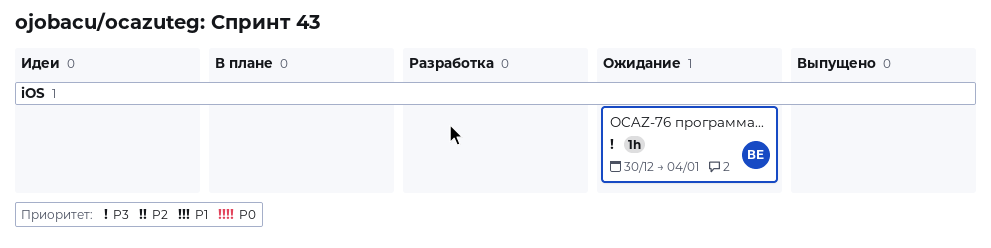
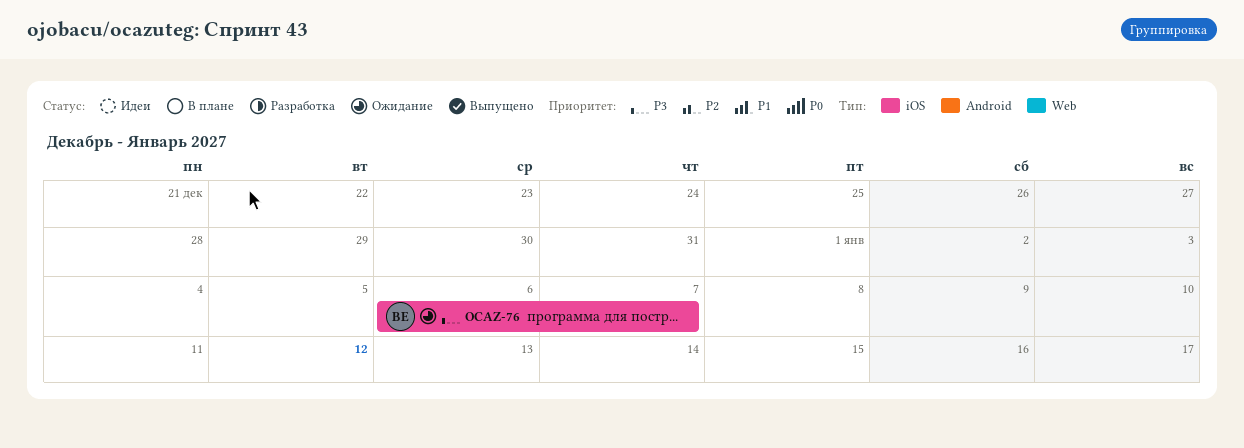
OCAZ-76, start: Dec 30 -> Jan 6
OCAZ-76, due: Jan 4 -> Jan 7

